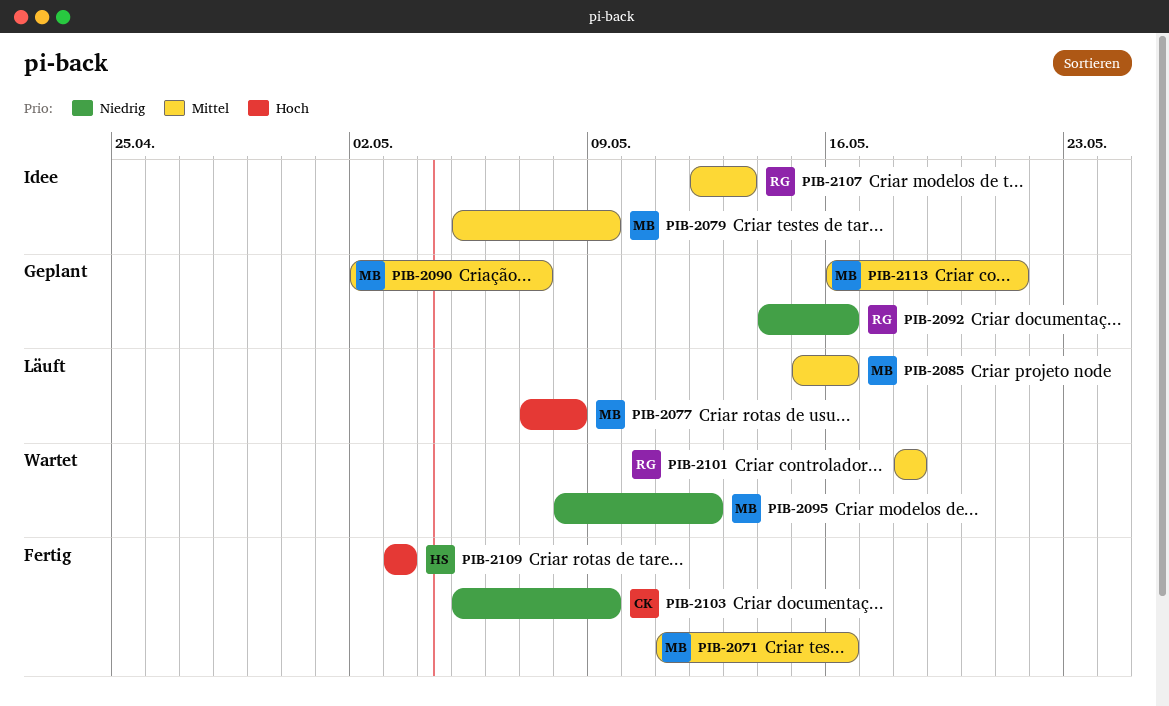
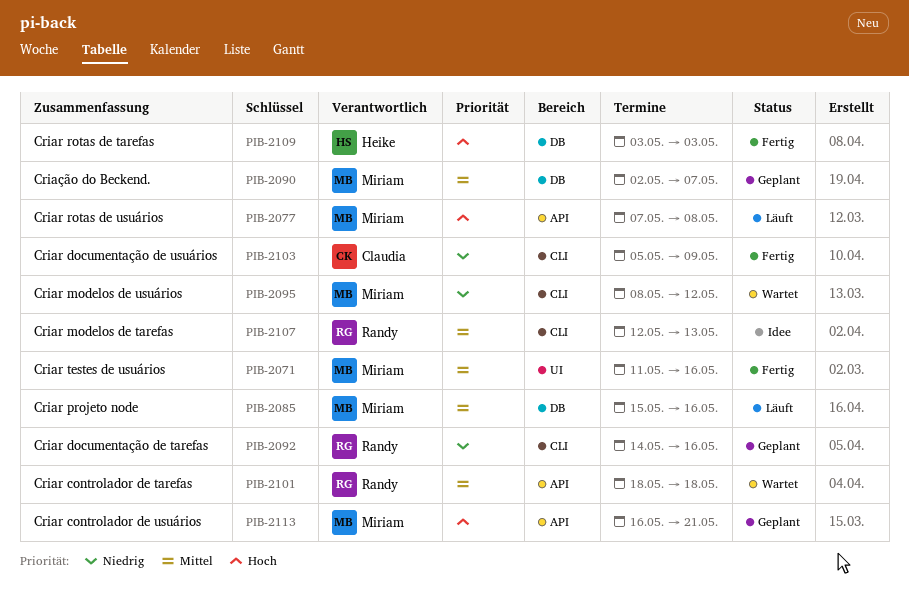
PIB-2079: present -> none
PIB-2113, priority: Mittel -> Hoch

